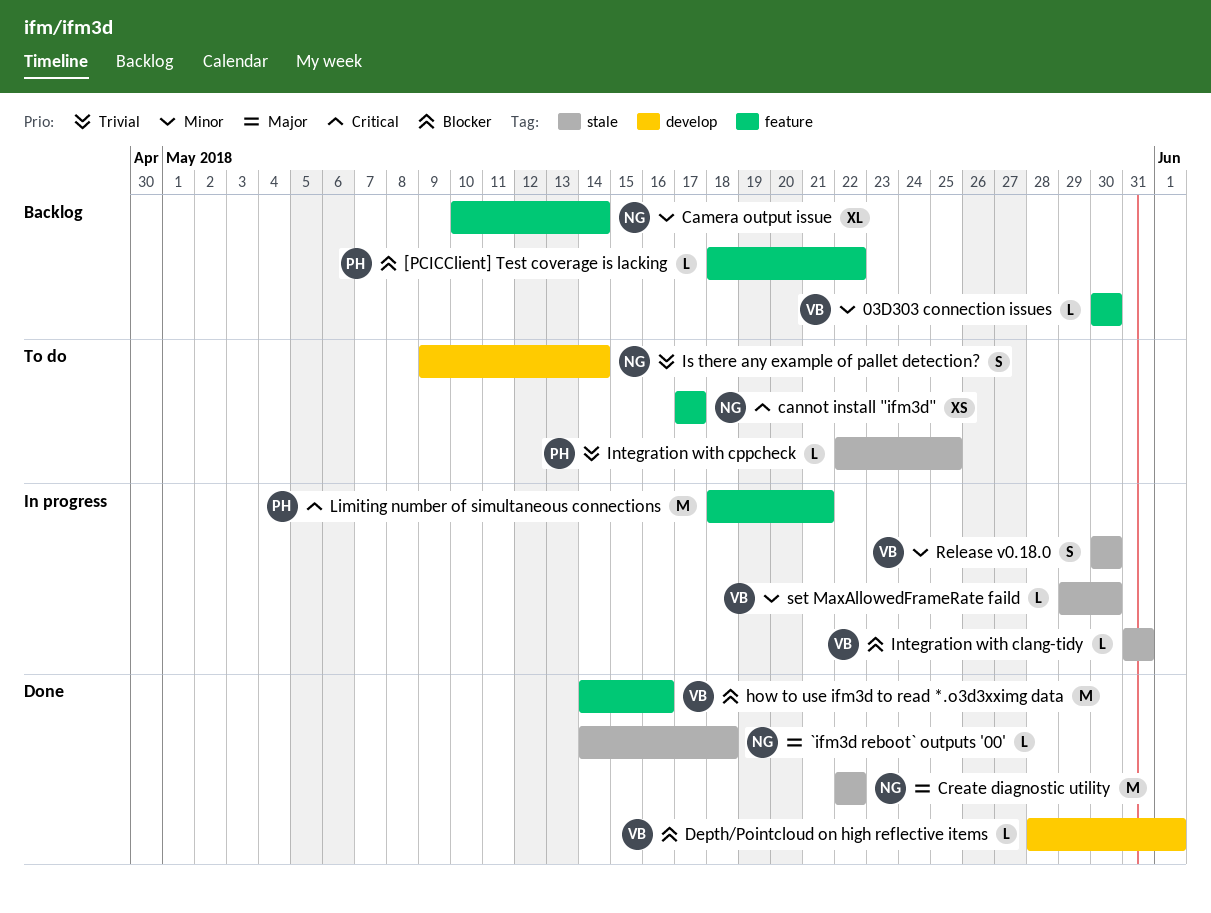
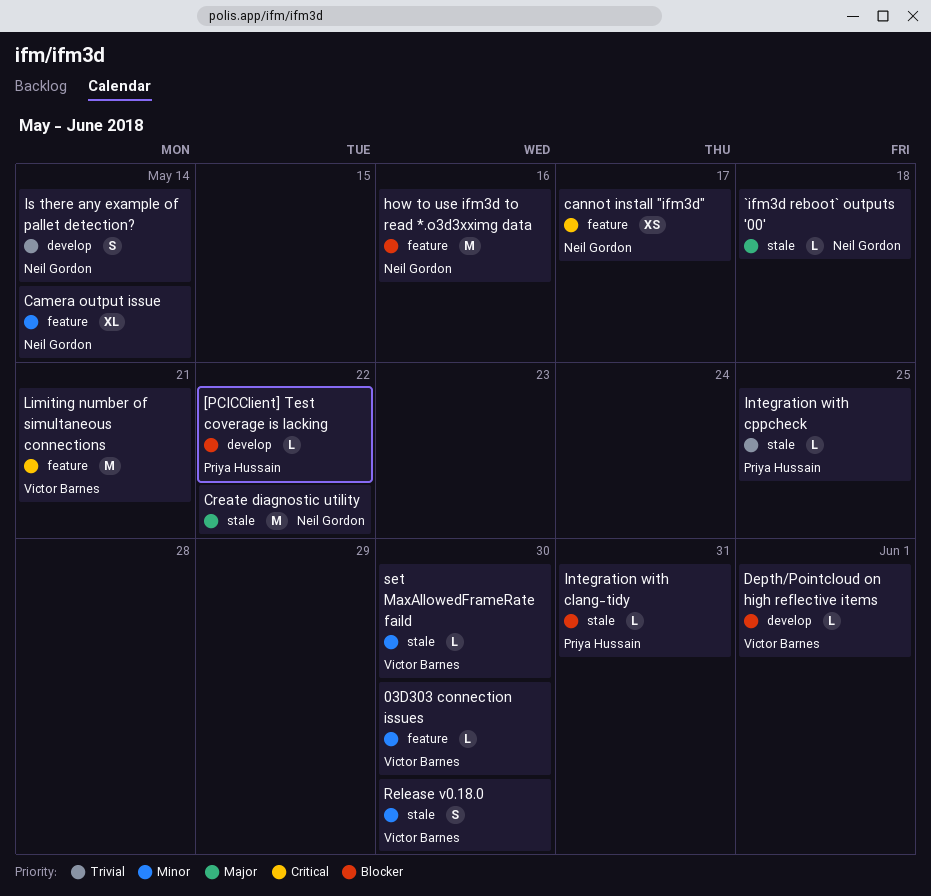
[PCICClient] Test coverage is lacking, label: feature -> develop
how to use ifm3d to read *.o3d3xximg data, owner: Victor Barnes -> Neil Gordon
Integration with clang-tidy, owner: Victor Barnes -> Priya Hussain
Limiting number of simultaneous connections, owner: Priya Hussain -> Victor Barnes

